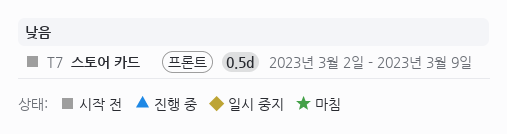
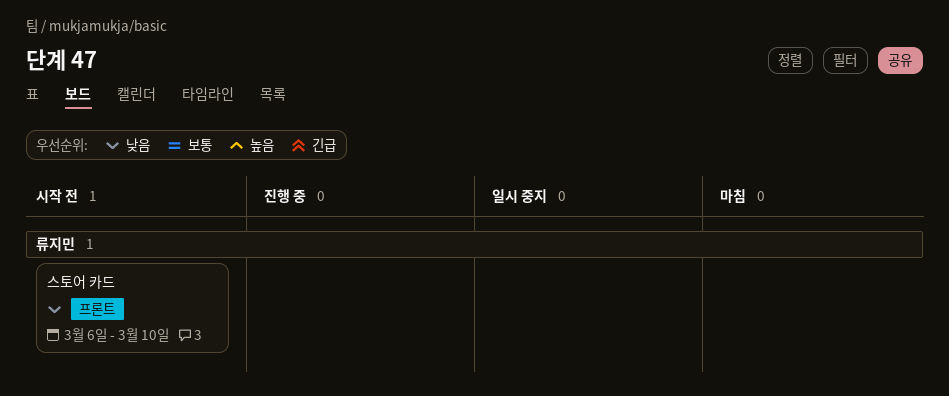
스토어 카드, start: Mar 2 -> Mar 6
스토어 카드, due: Mar 9 -> Mar 10

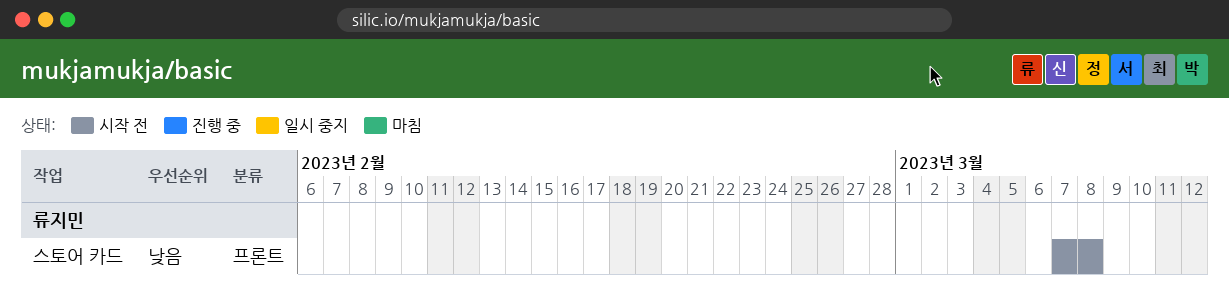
스토어 카드, start: Mar 6 -> Mar 7
스토어 카드, due: Mar 10 -> Mar 8

